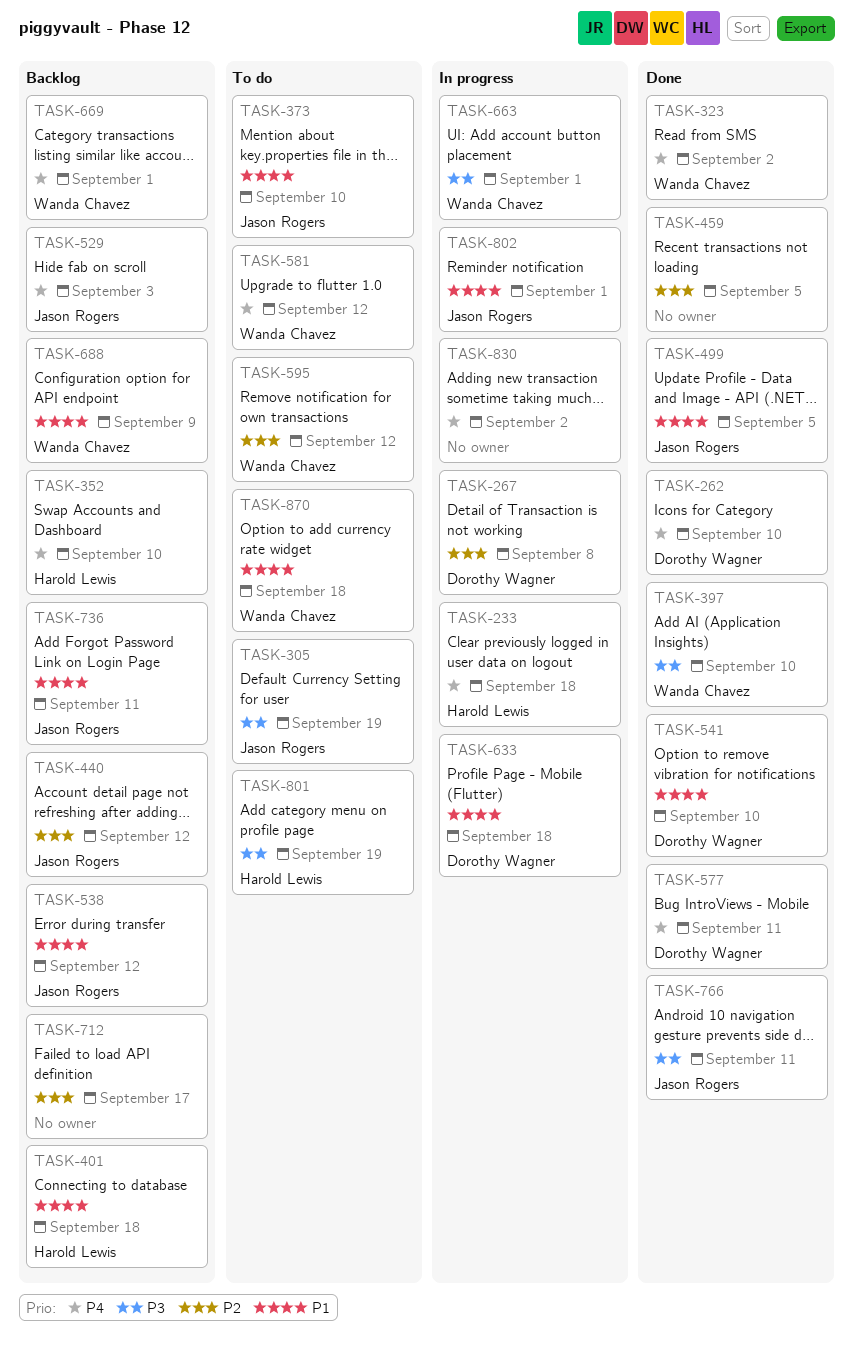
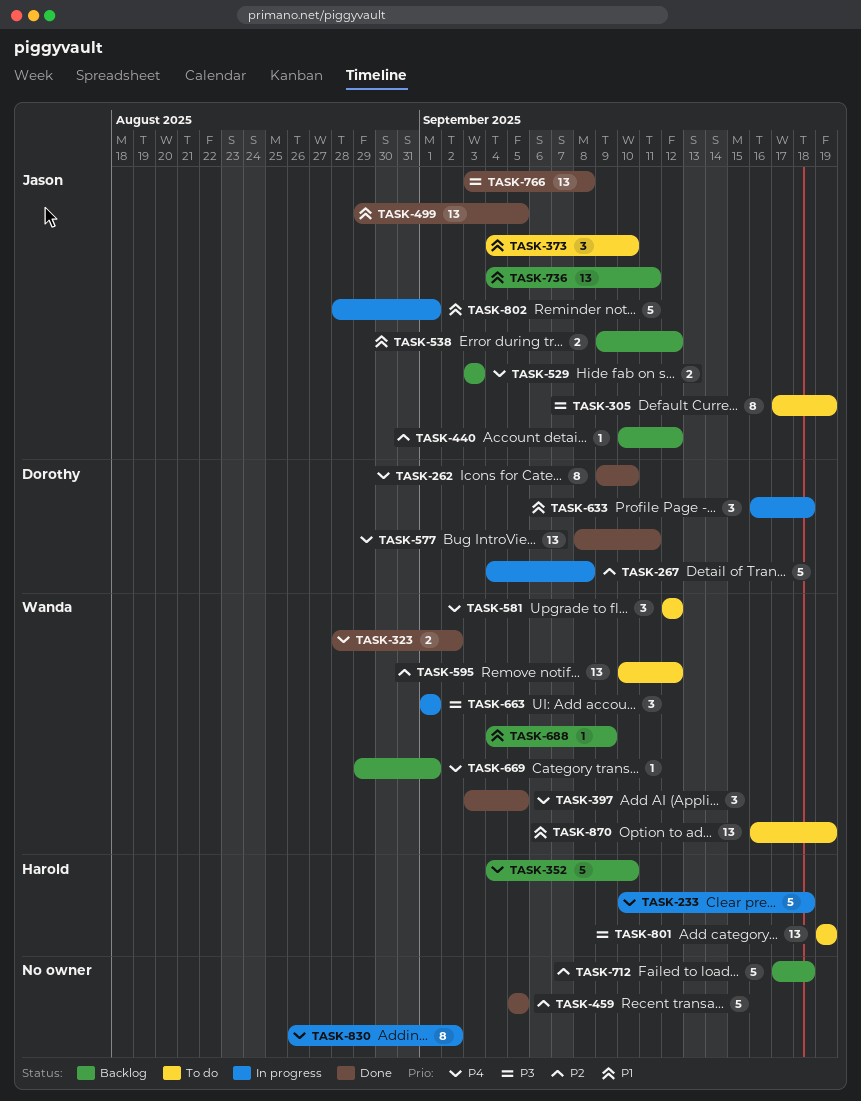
TASK-397, priority: P3 -> P4
TASK-397, due: Sep 10 -> Sep 5
TASK-401: present -> none
TASK-541: present -> none
TASK-712, due: Sep 17 -> Sep 18
TASK-766, due: Sep 11 -> Sep 8
TASK-870, due: Sep 18 -> Sep 19

